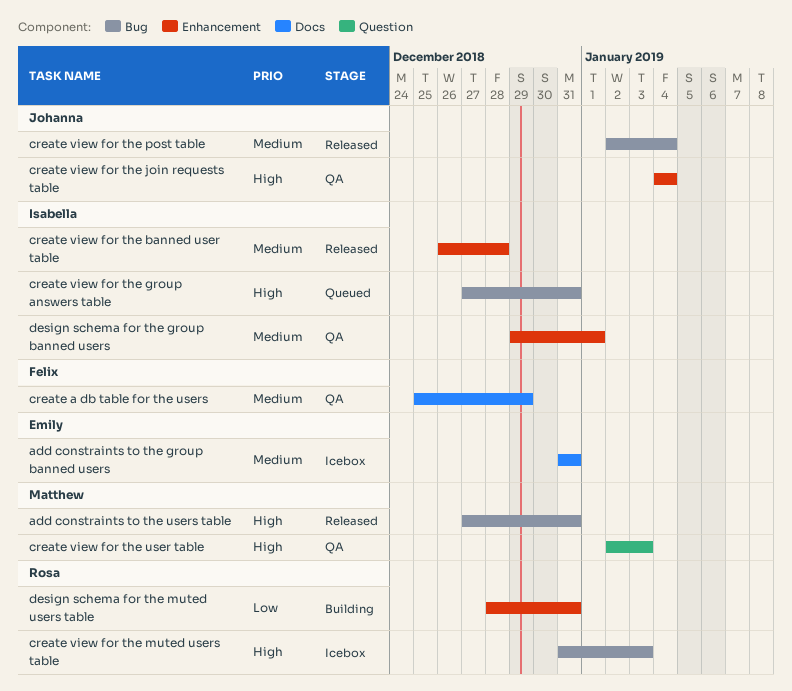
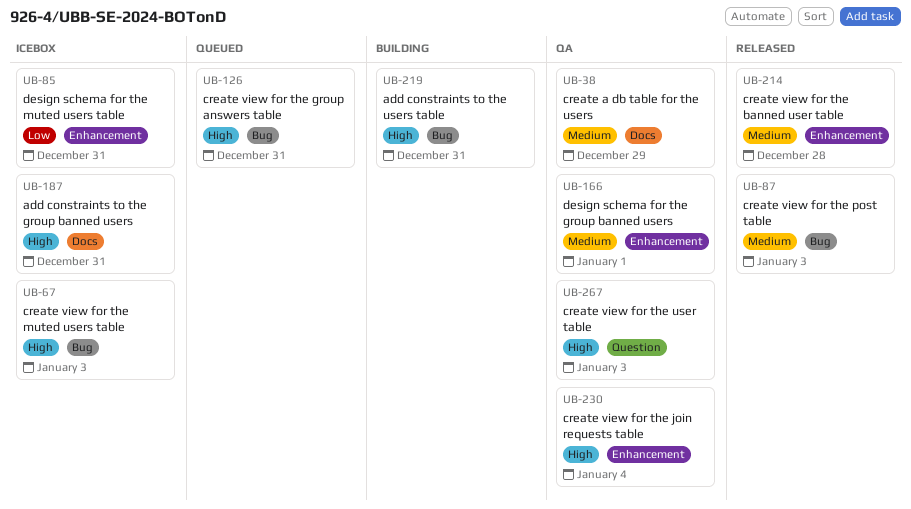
add constraints to the group banned users, priority: Medium -> High
add constraints to the users table, status: Released -> Building
create view for the post table, due: Jan 4 -> Jan 3
design schema for the muted users table, status: Building -> Icebox

